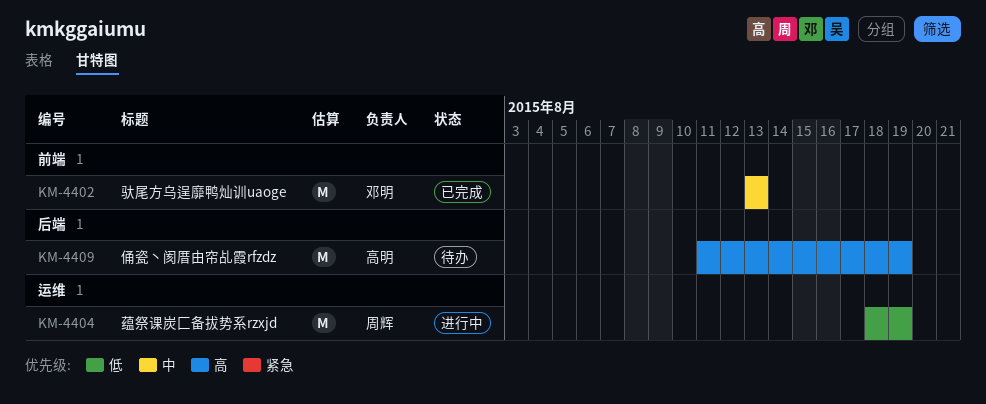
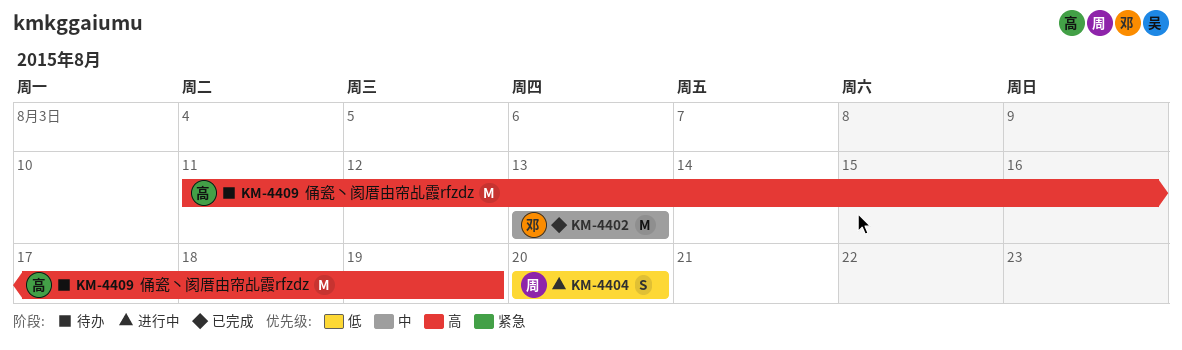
KM-4404, estimate: M -> S
KM-4404, start: Aug 18 -> Aug 20
KM-4404, due: Aug 19 -> Aug 20

